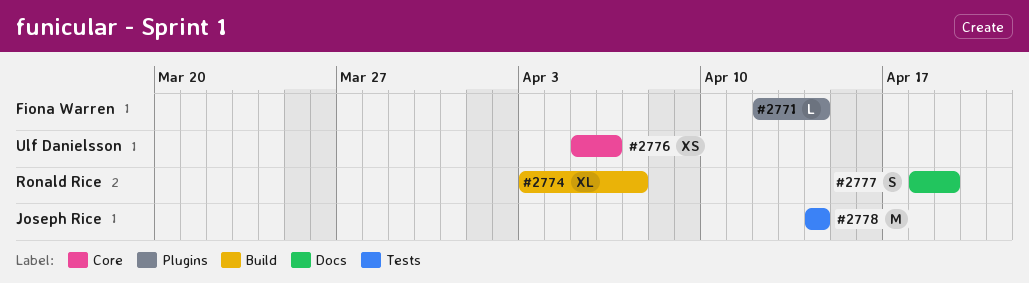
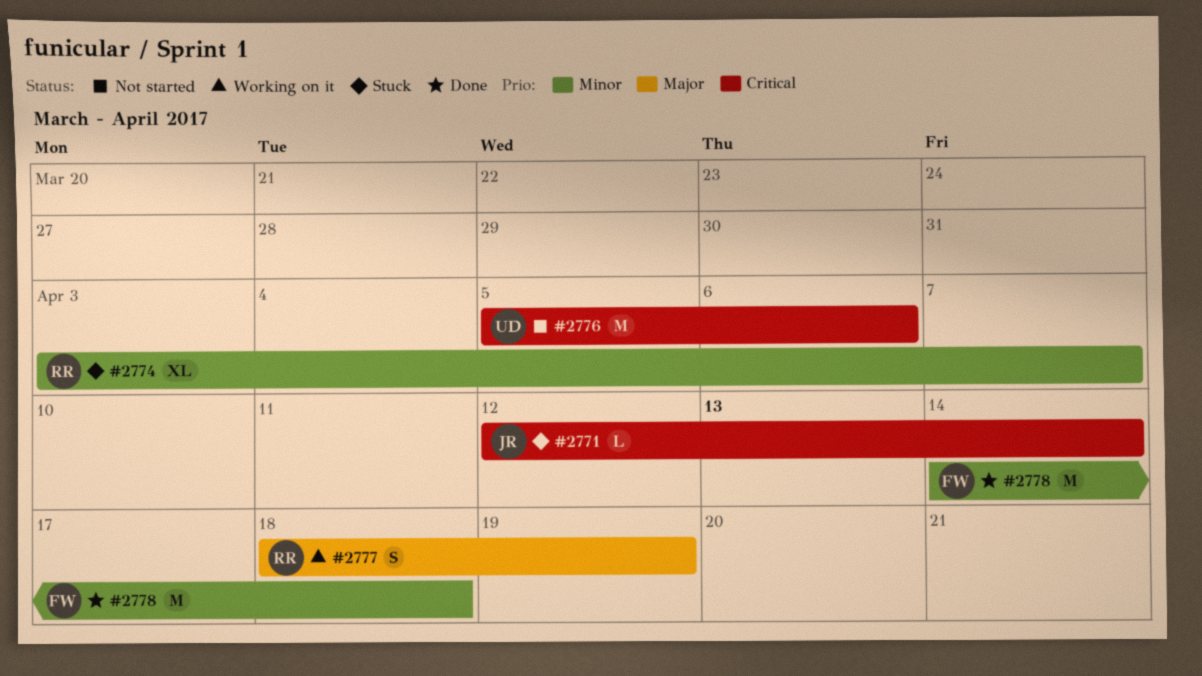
#2771, owner: Fiona Warren -> Joseph Rice
#2776, estimate: XS -> M
#2778, owner: Joseph Rice -> Fiona Warren
#2778, due: Apr 14 -> Apr 18

